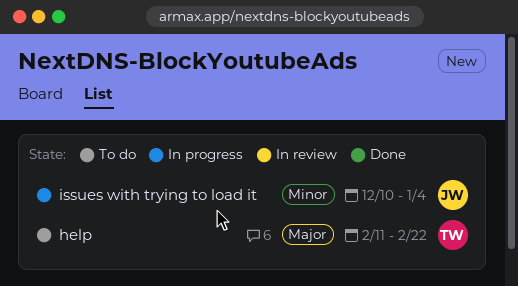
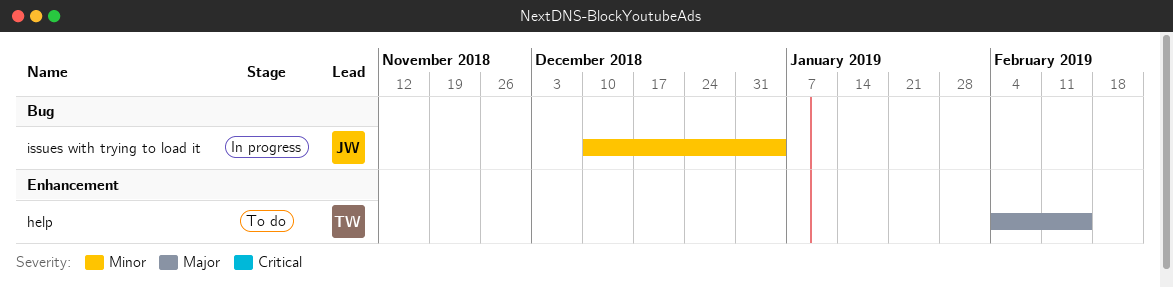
help, start: Feb 11 -> Feb 4
help, due: Feb 22 -> Feb 15

